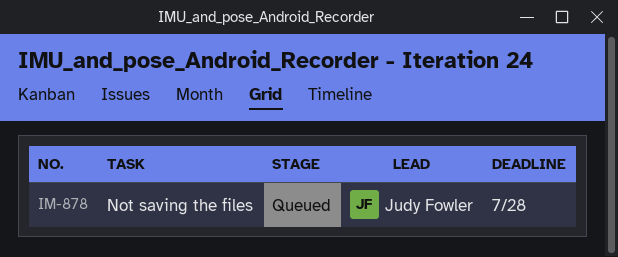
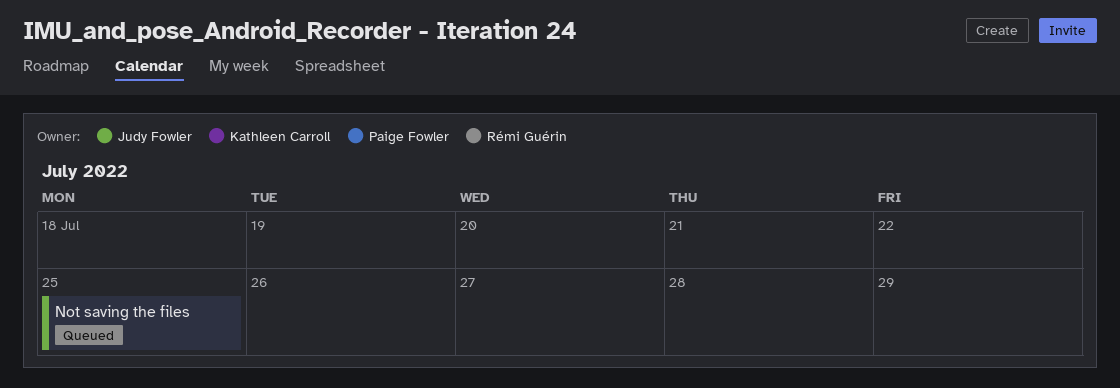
Not saving the files, due: Jul 28 -> Jul 25

